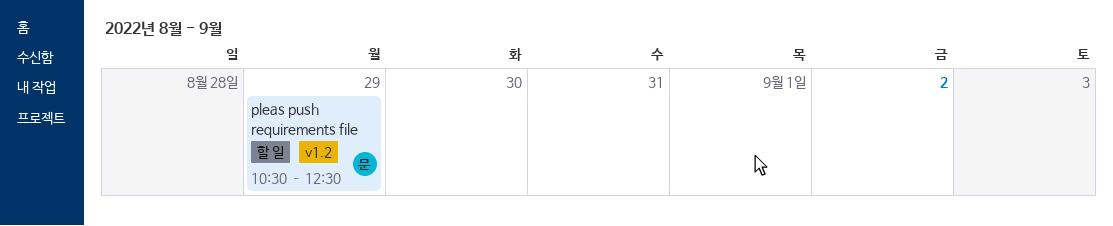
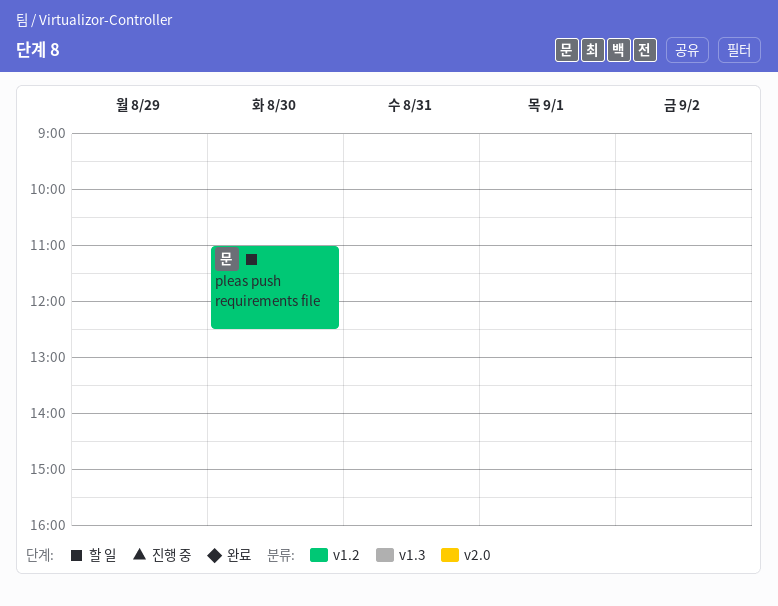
pleas push requirements file, day: Aug 29 -> Aug 30
pleas push requirements file, begins: 10:30 -> 11:00

